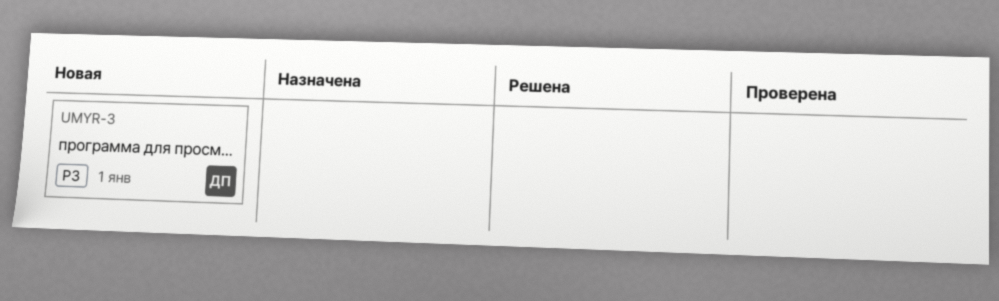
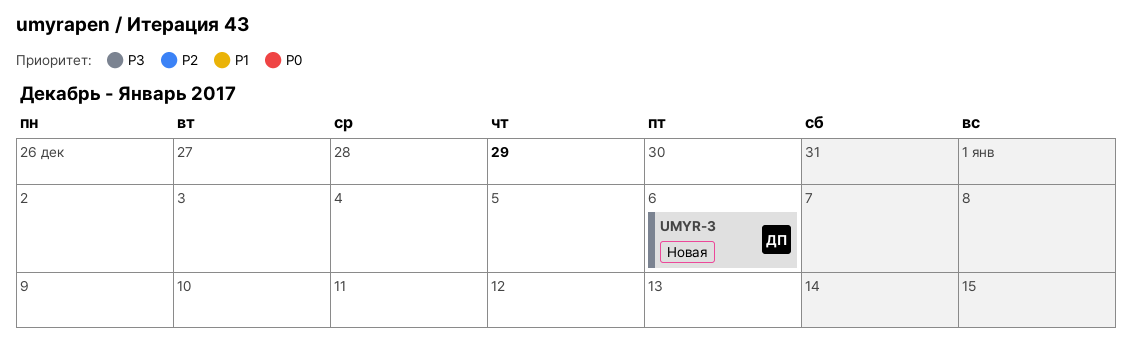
UMYR-3, due: Jan 1 -> Jan 6

